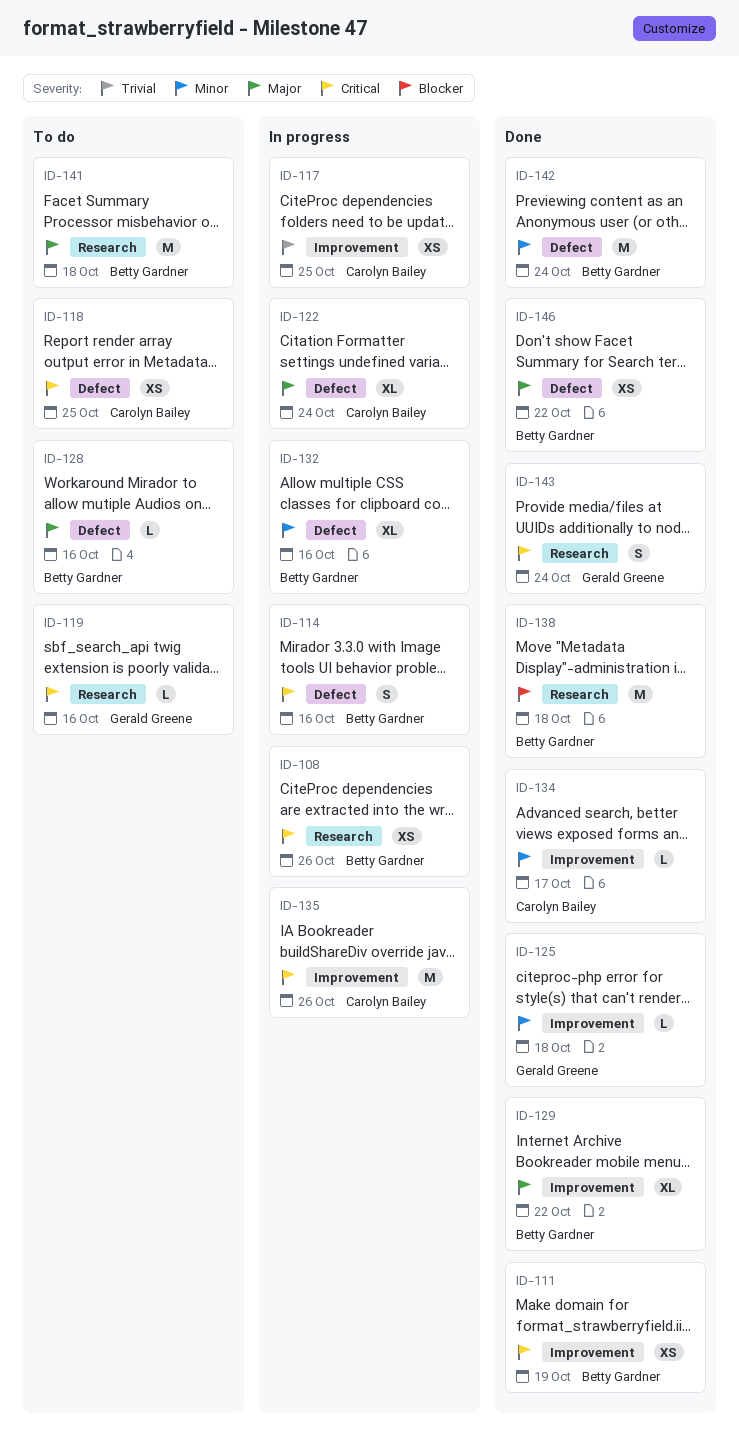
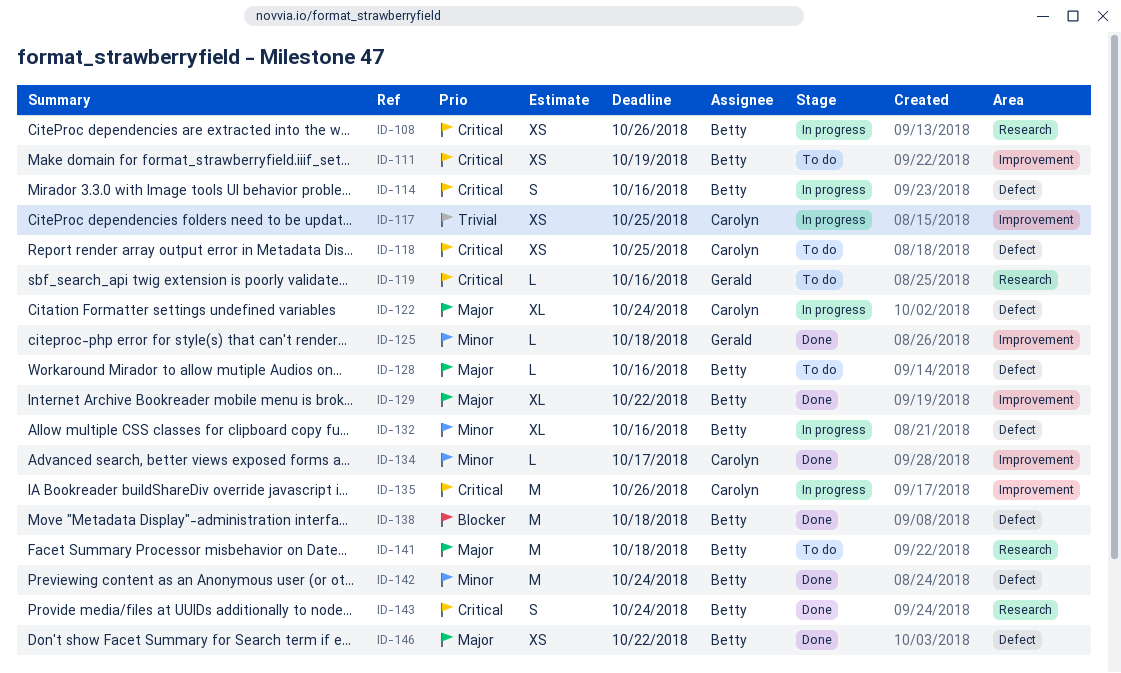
ID-111, status: Done -> To do
ID-138, label: Research -> Defect
ID-143, owner: Gerald Greene -> Betty Gardner

